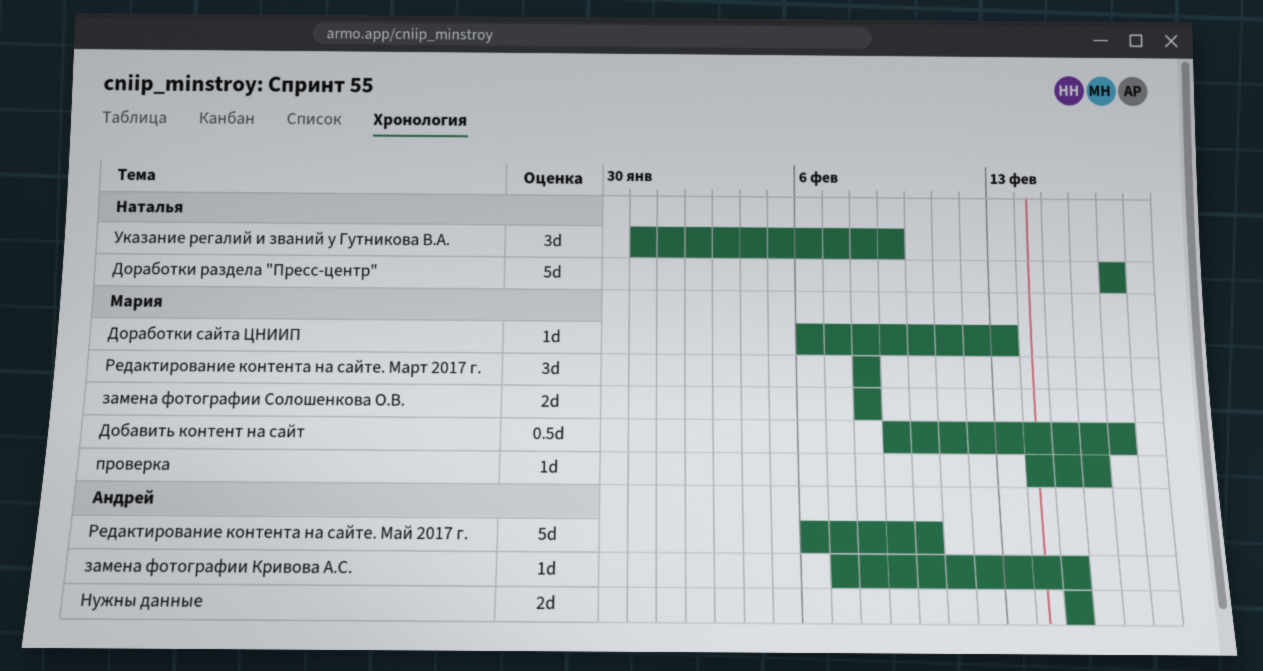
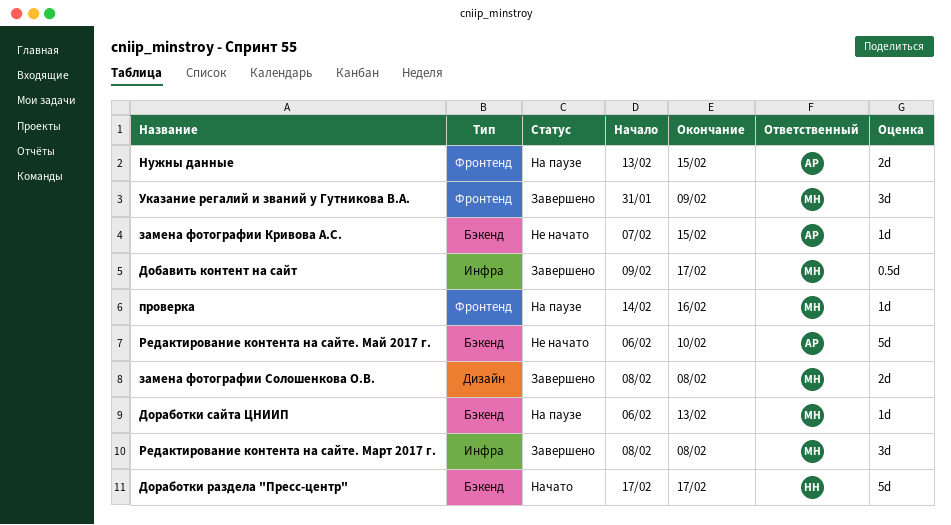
Нужны данные, start: Feb 15 -> Feb 13
Указание регалий и званий у Гутникова В.А., owner: Наталья -> Мария

